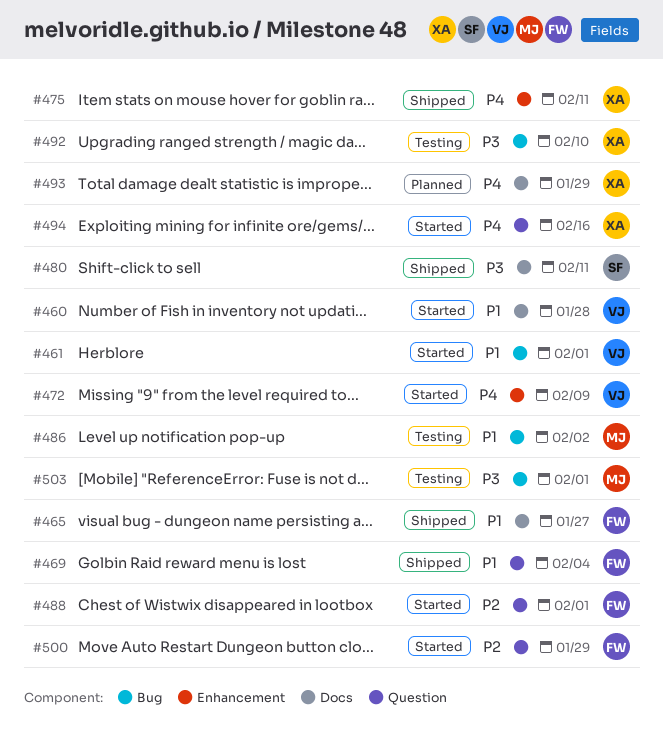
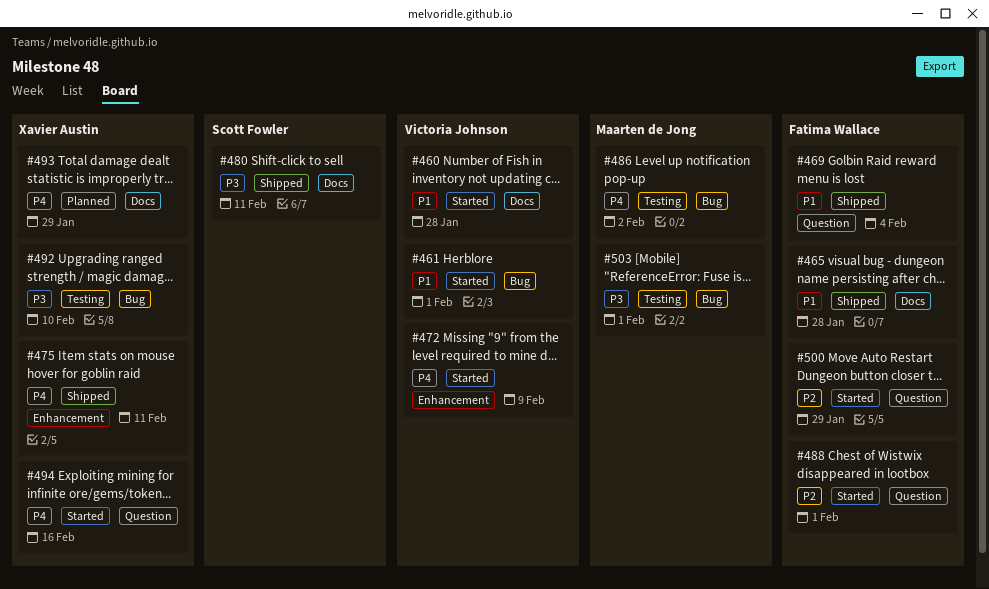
#465, due: Jan 27 -> Jan 28
#486, priority: P1 -> P4

